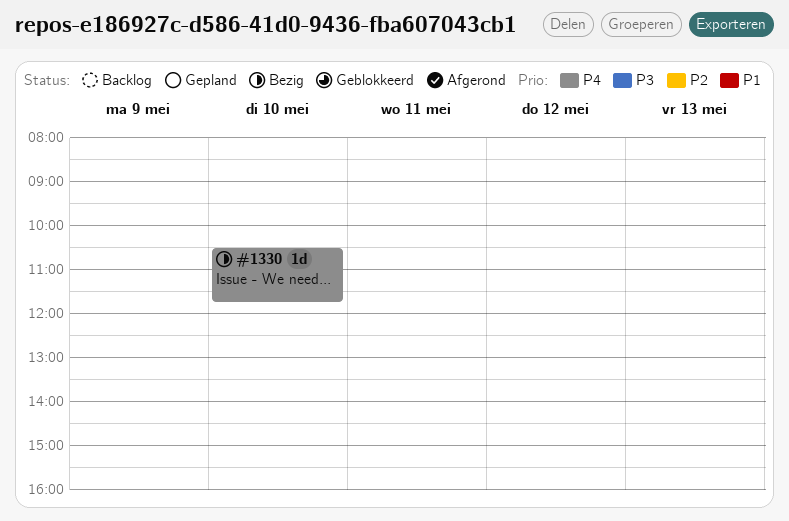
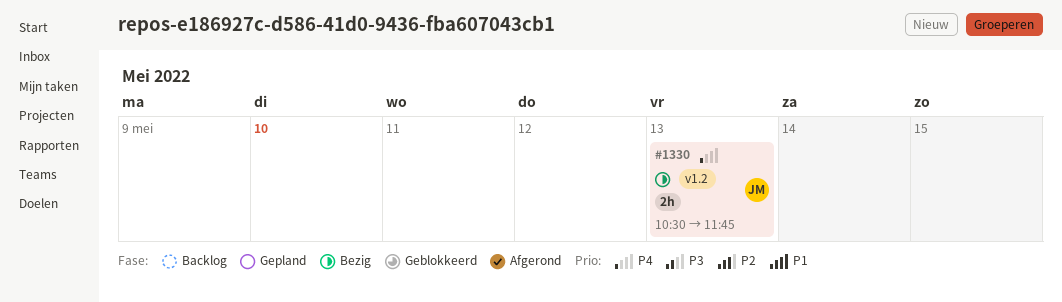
#1330, estimate: 1d -> 2h
#1330, day: May 10 -> May 13

